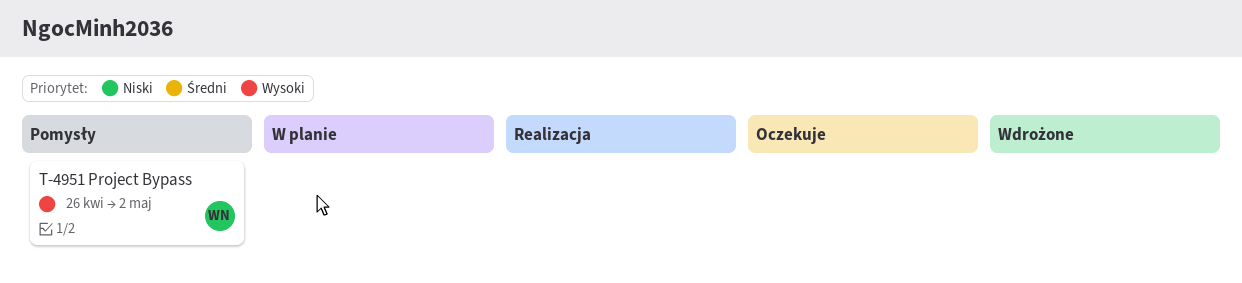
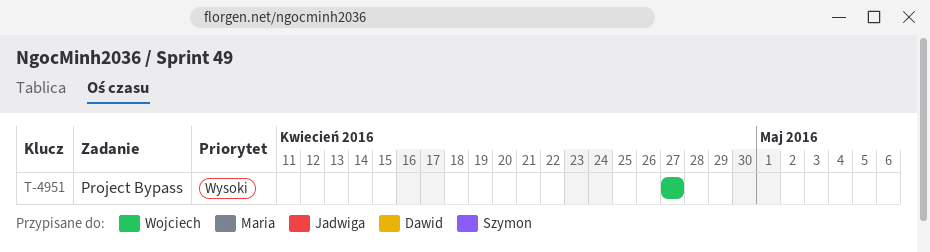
T-4951, start: Apr 26 -> Apr 27
T-4951, due: May 2 -> Apr 27

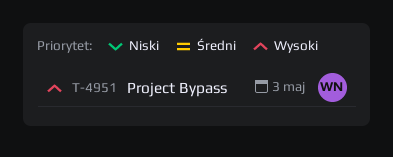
T-4951, due: Apr 27 -> May 3

